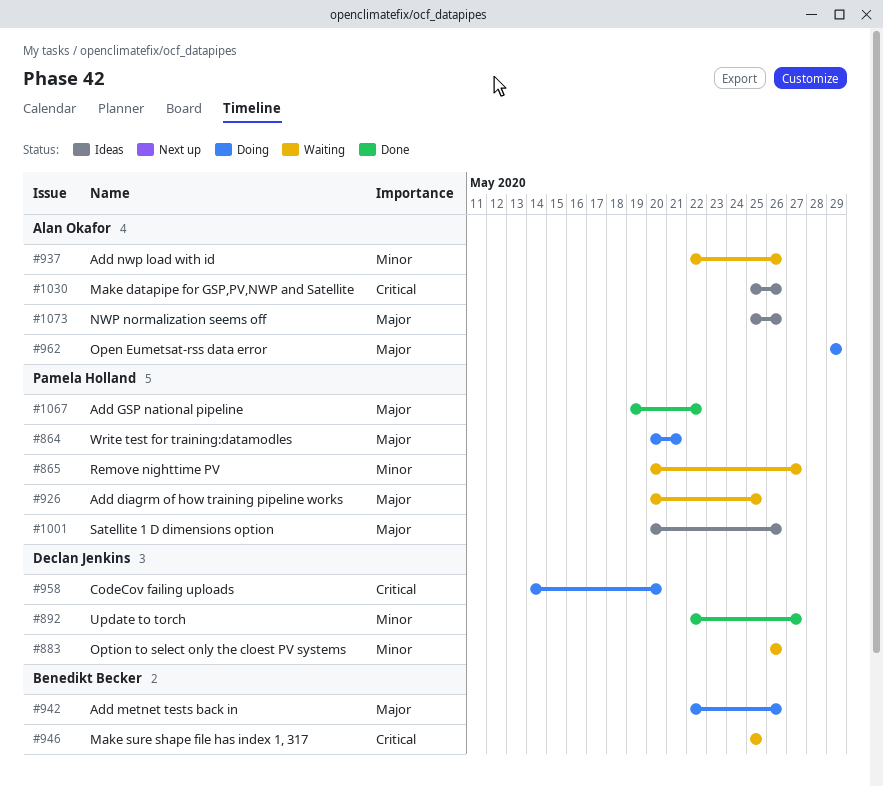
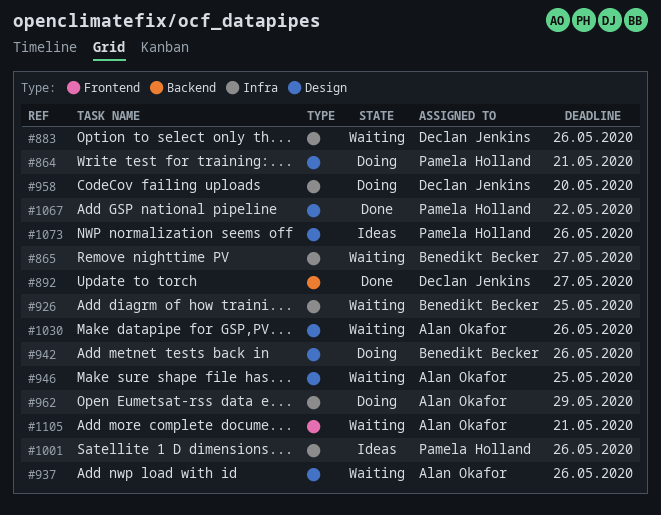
#865, owner: Pamela Holland -> Benedikt Becker
#926, owner: Pamela Holland -> Benedikt Becker
#946, owner: Benedikt Becker -> Alan Okafor
#1030, status: Ideas -> Waiting
#1073, owner: Alan Okafor -> Pamela Holland
#1105: none -> present

